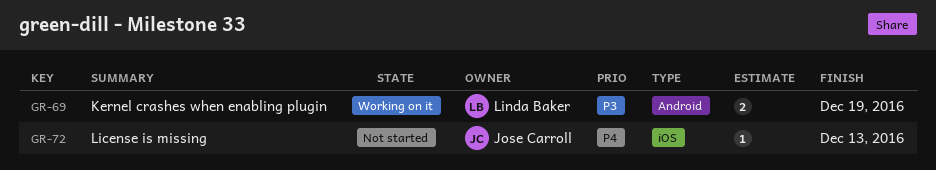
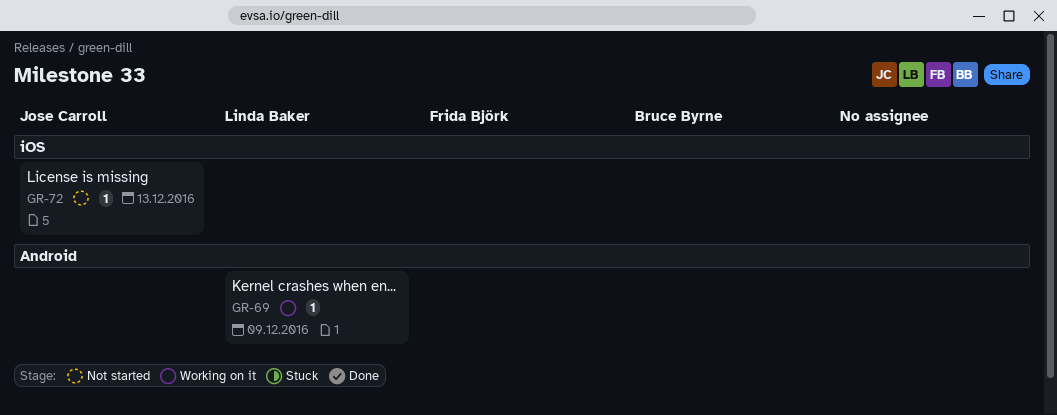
GR-69, estimate: 2 -> 1
GR-69, due: Dec 19 -> Dec 9

